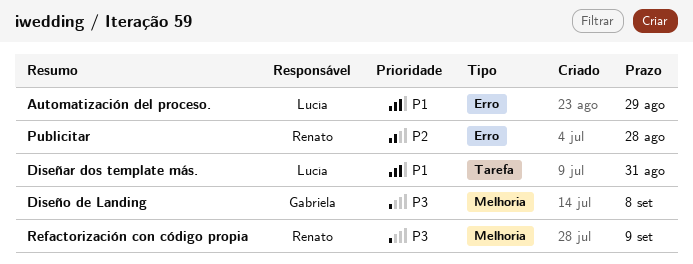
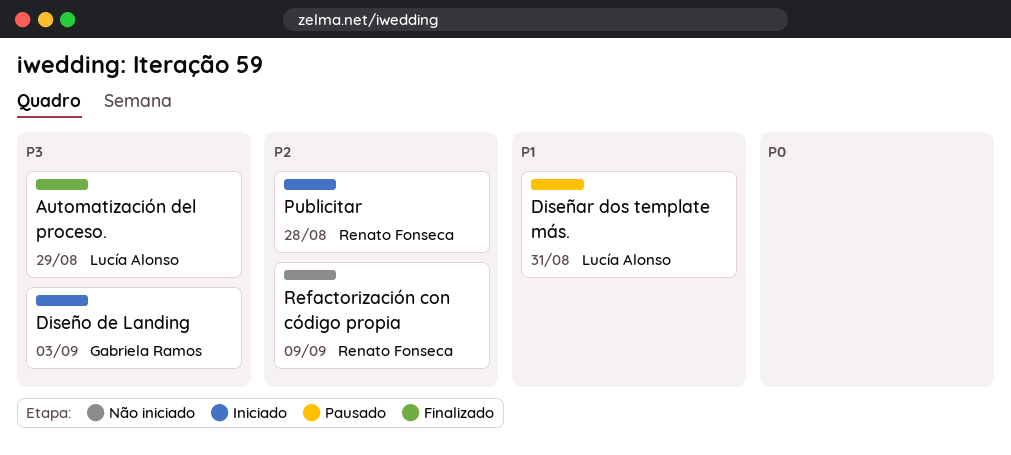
Automatización del proceso., priority: P1 -> P3
Diseño de Landing, due: Sep 8 -> Sep 3
Refactorización con código propia, priority: P3 -> P2

